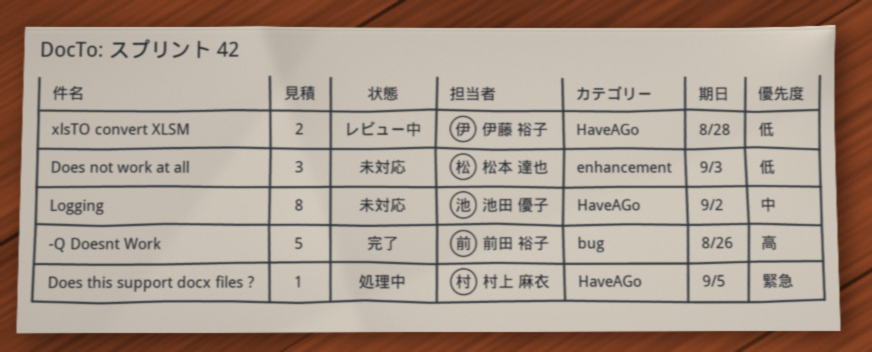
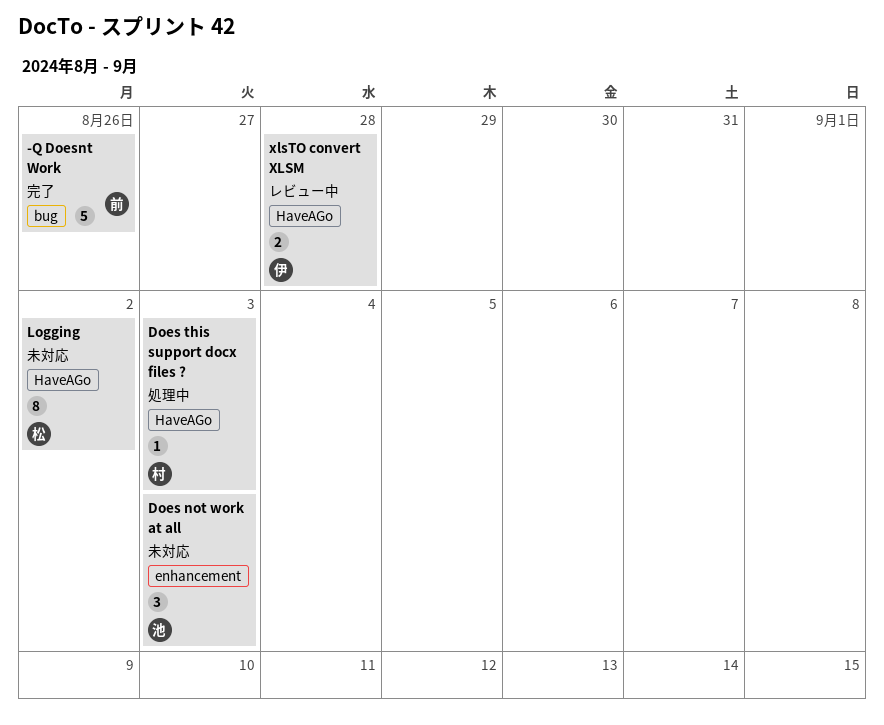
Does not work at all, owner: 松本 達也 -> 池田 優子
Does this support docx files ?, due: Sep 5 -> Sep 3
Logging, owner: 池田 優子 -> 松本 達也

